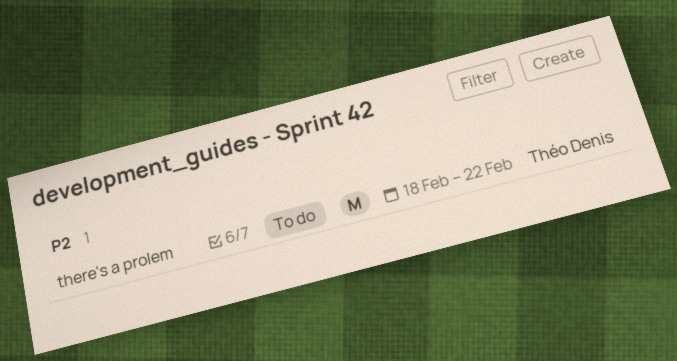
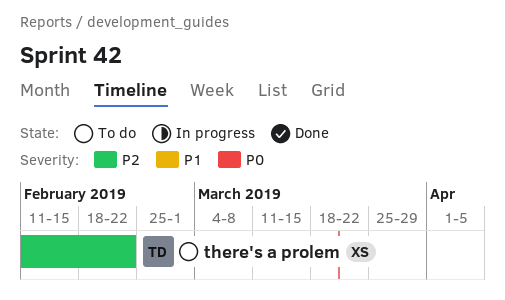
there's a prolem, estimate: M -> XS
there's a prolem, start: Feb 18 -> Feb 11

